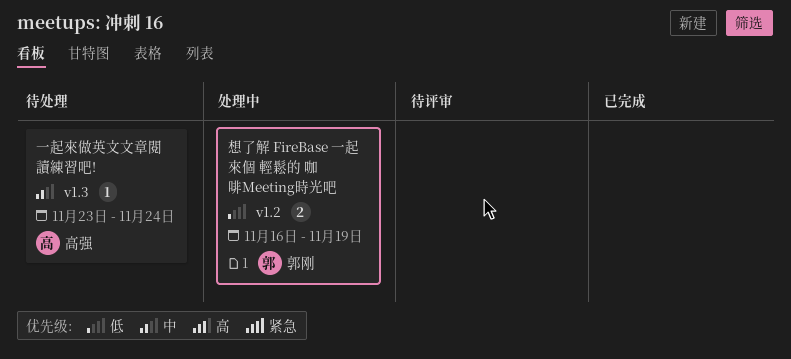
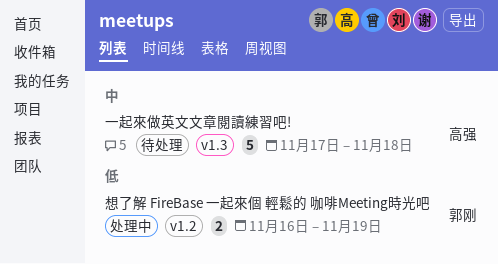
一起來做英文文章閱讀練習吧!, estimate: 1 -> 5
一起來做英文文章閱讀練習吧!, start: Nov 23 -> Nov 17
一起來做英文文章閱讀練習吧!, due: Nov 24 -> Nov 18

